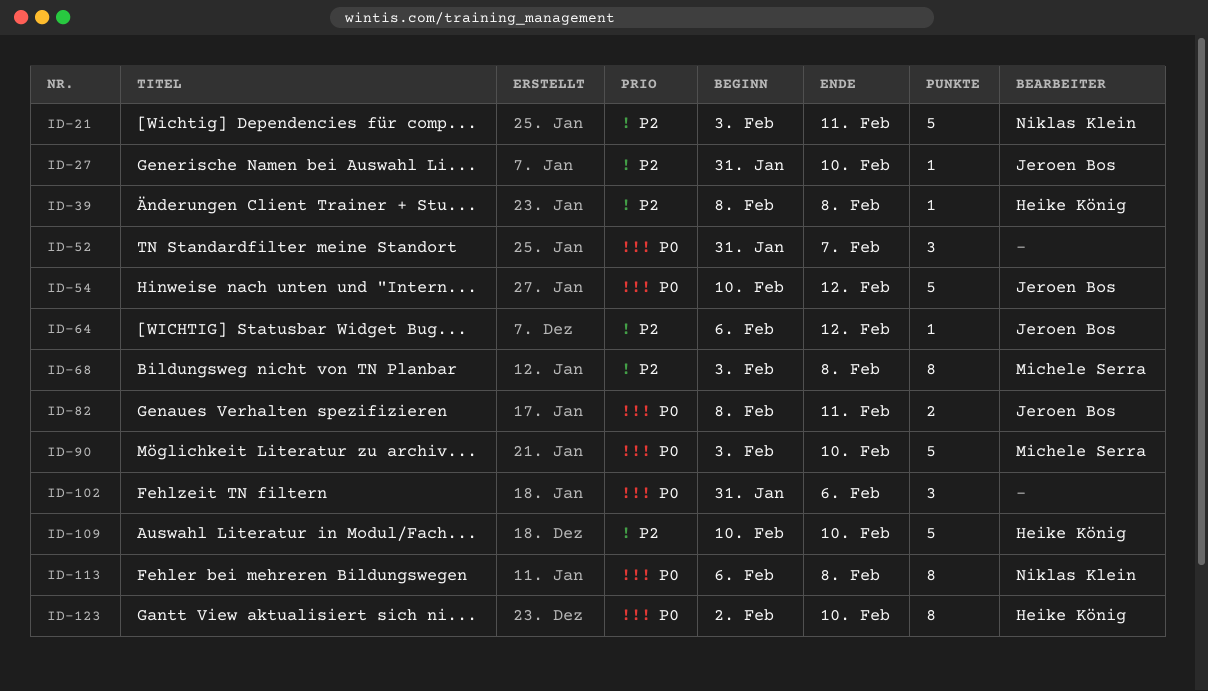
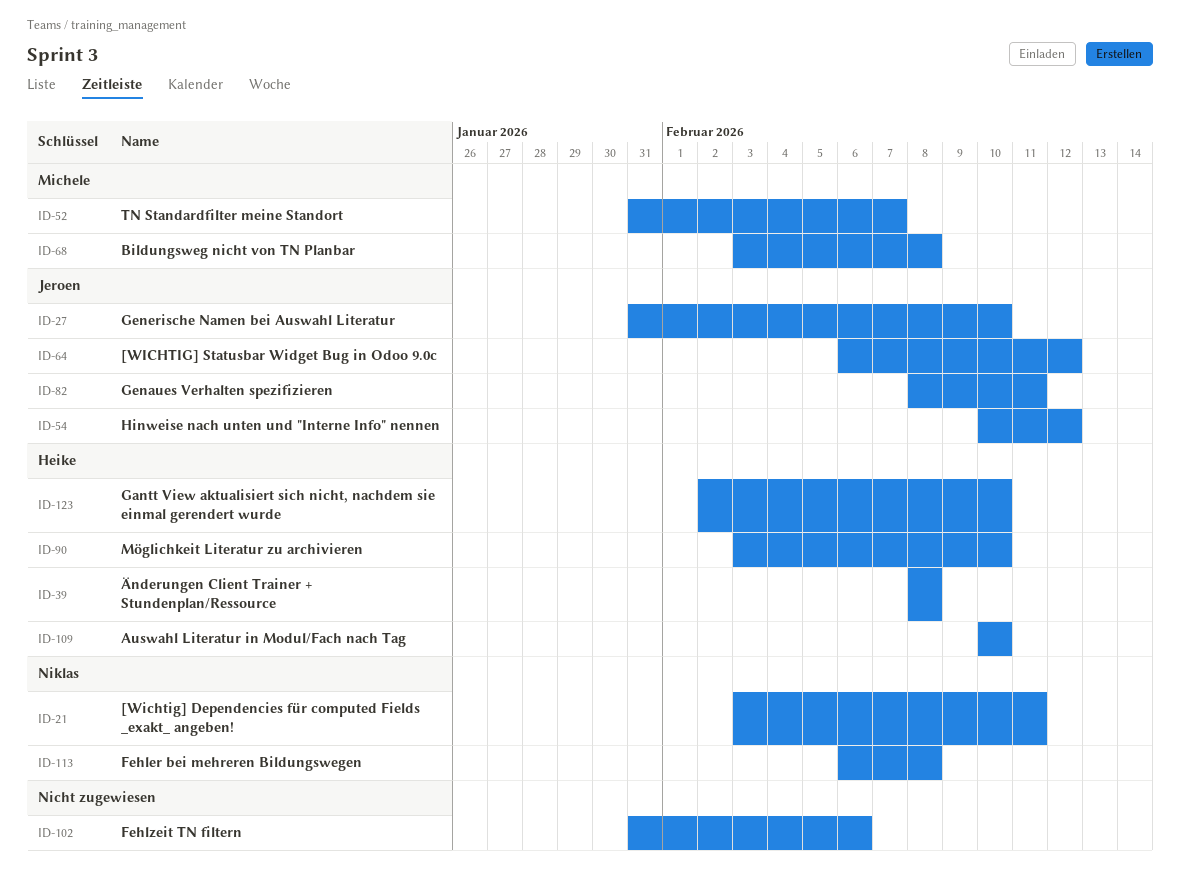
ID-52, owner: none -> Michele Serra
ID-90, owner: Michele Serra -> Heike König

